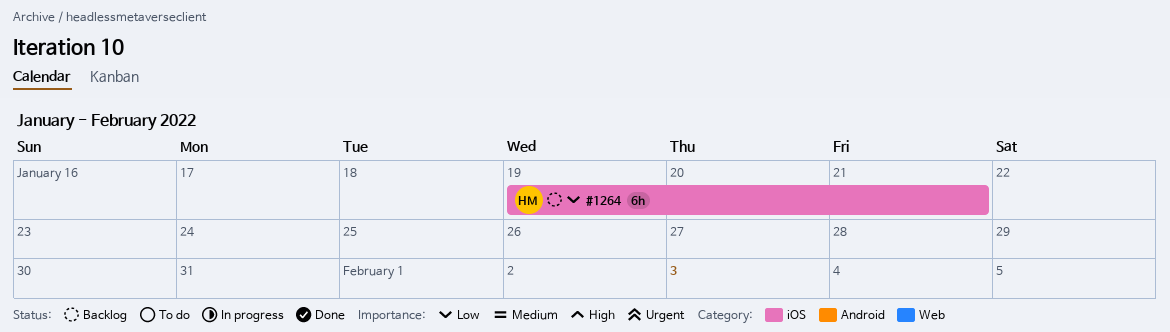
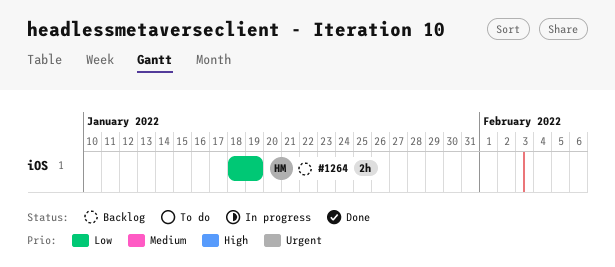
#1264, estimate: 6h -> 2h
#1264, start: Jan 19 -> Jan 18
#1264, due: Jan 21 -> Jan 19

